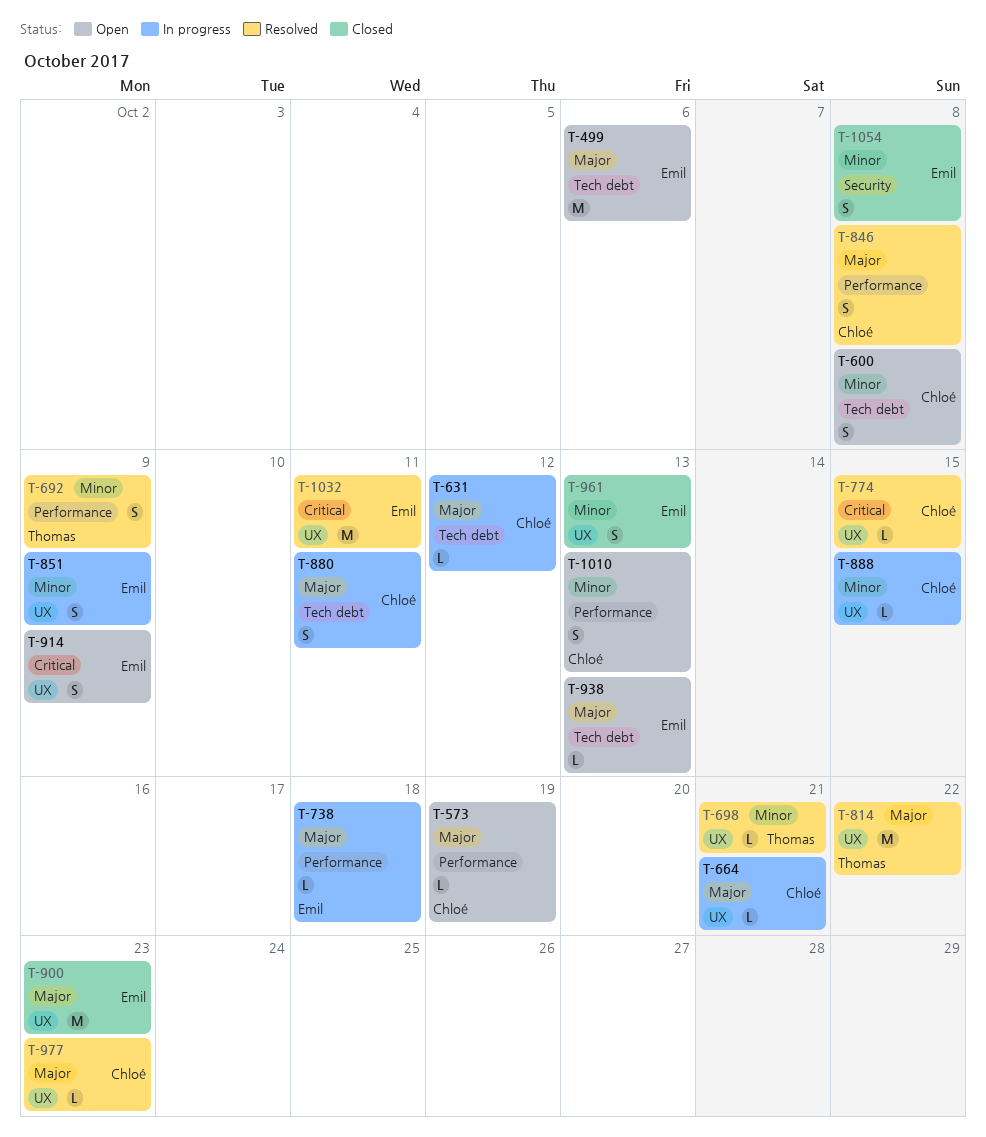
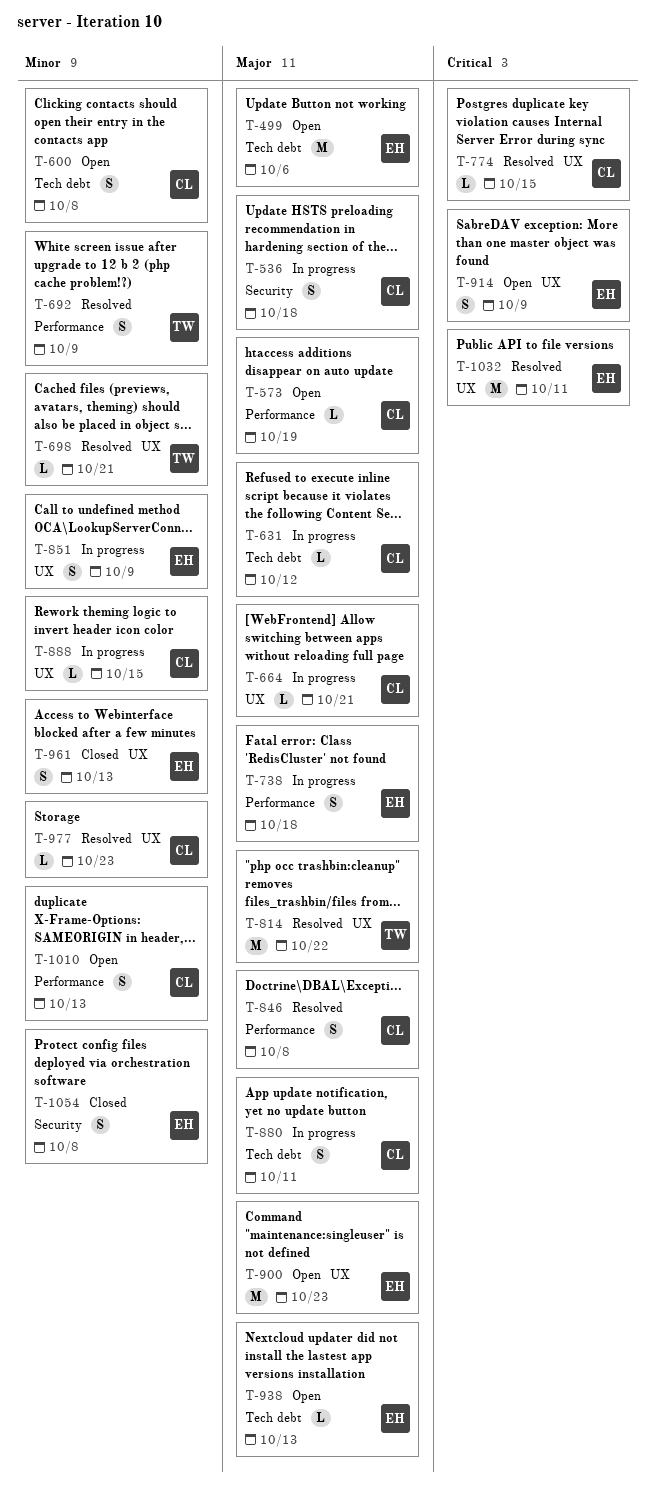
T-536: none -> present
T-738, estimate: L -> S
T-900, status: Closed -> Open
T-977, priority: Major -> Minor

